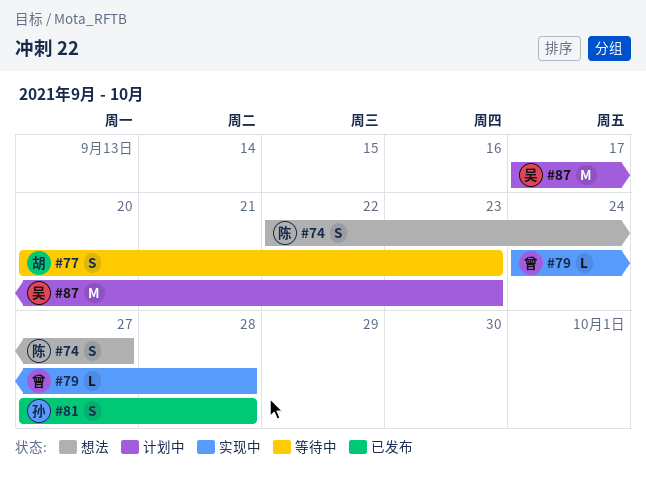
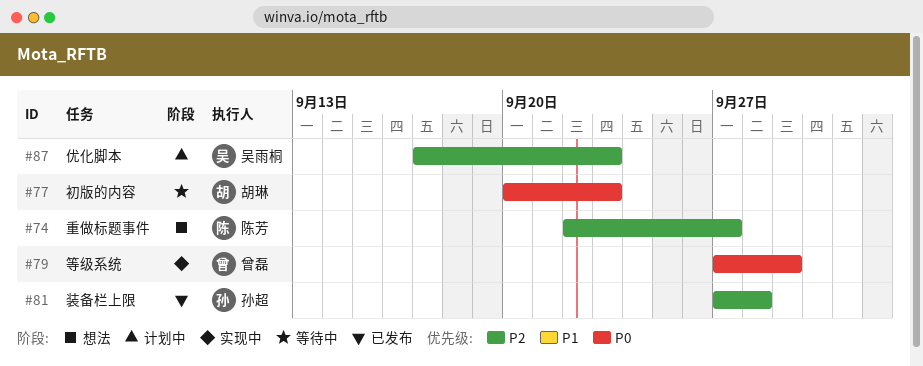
#79, start: Sep 24 -> Sep 27
#79, due: Sep 28 -> Sep 29

